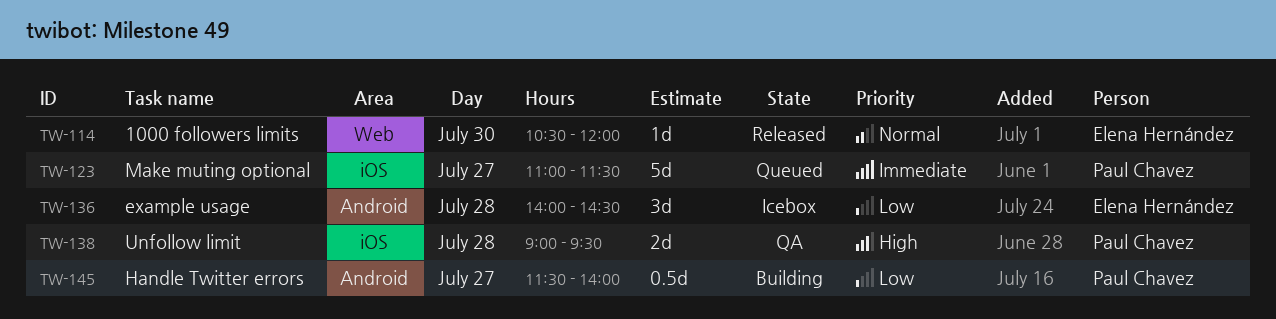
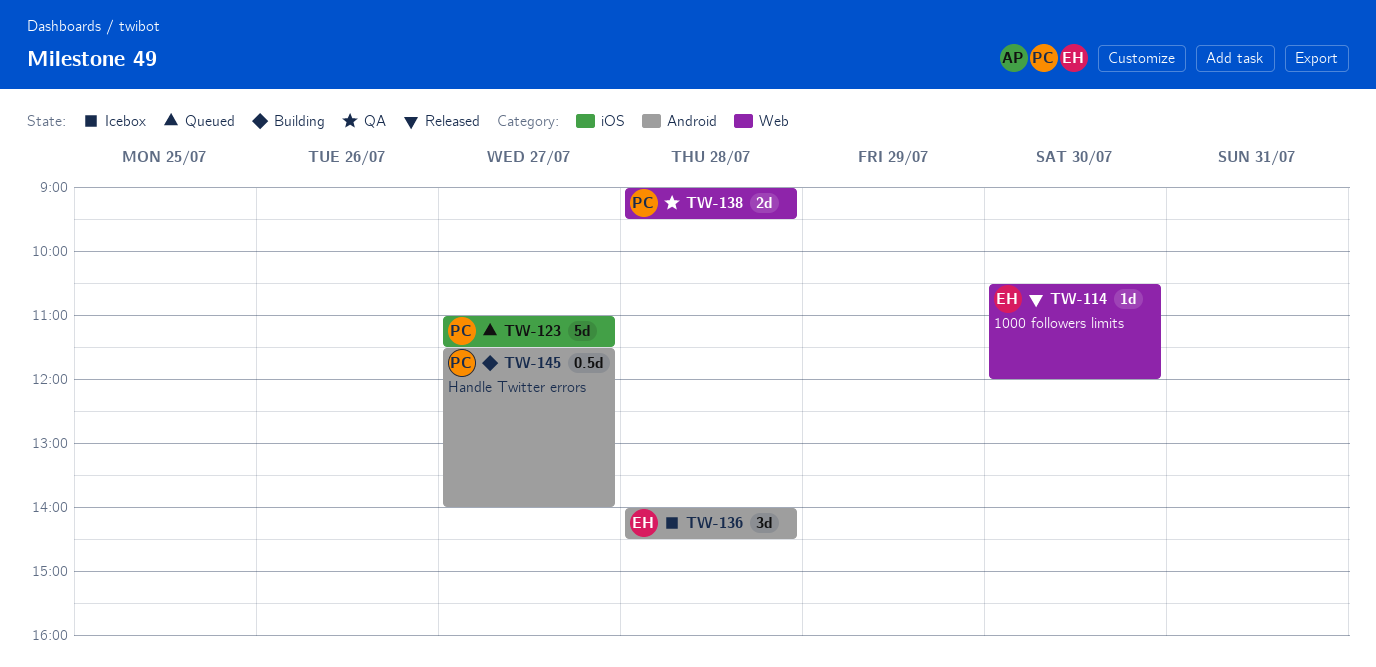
TW-138, label: iOS -> Web

